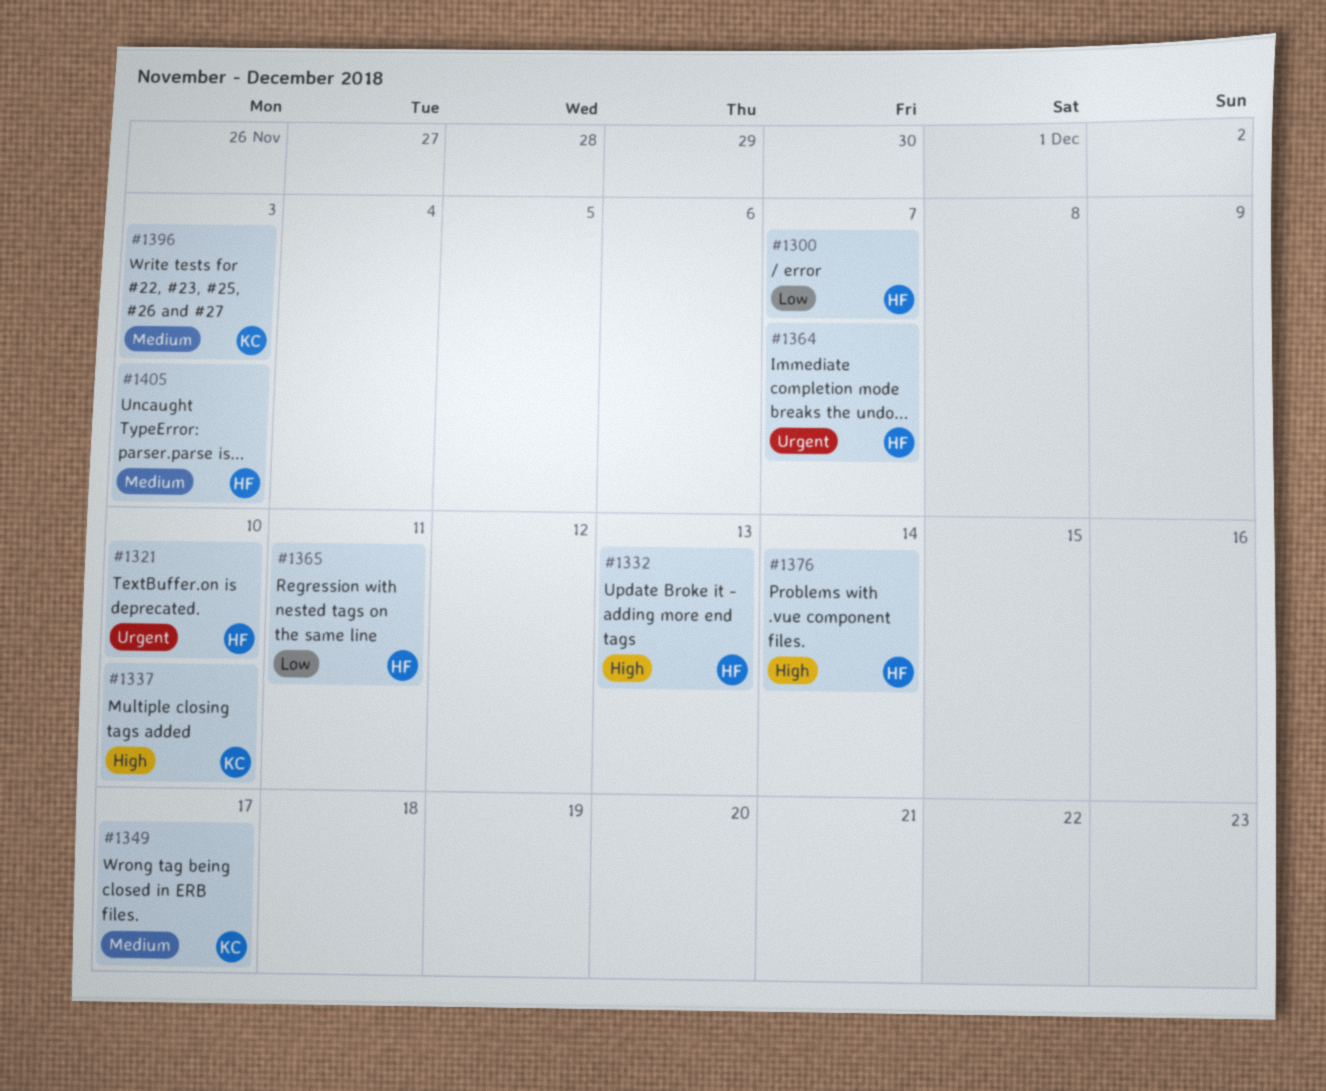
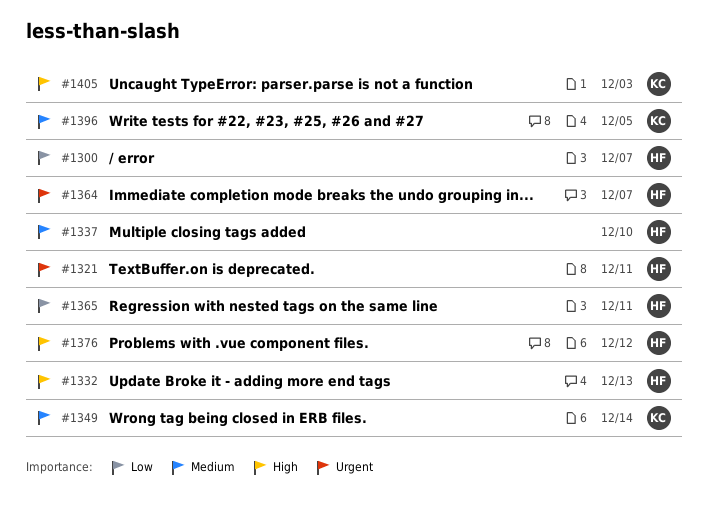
#1321, due: Dec 10 -> Dec 11
#1337, owner: KC -> HF
#1337, priority: High -> Medium
#1349, due: Dec 17 -> Dec 14
#1376, due: Dec 14 -> Dec 12
#1396, due: Dec 3 -> Dec 5
#1405, owner: HF -> KC
#1405, priority: Medium -> High

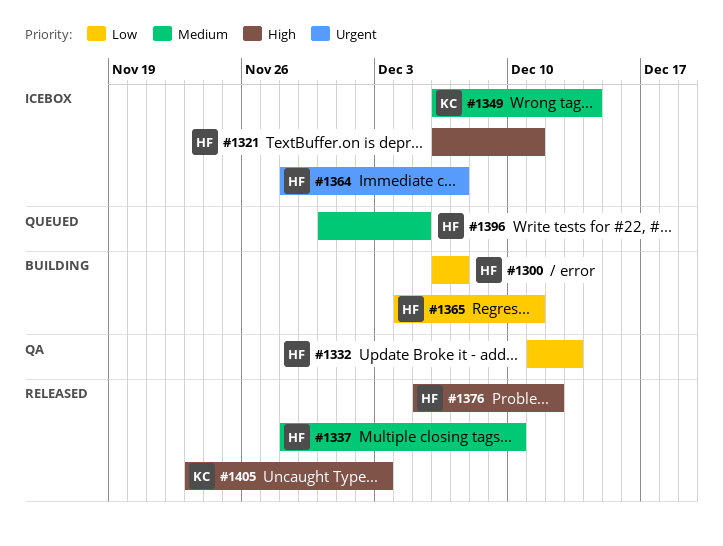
#1321, priority: Urgent -> High
#1332, priority: High -> Low
#1396, owner: KC -> HF

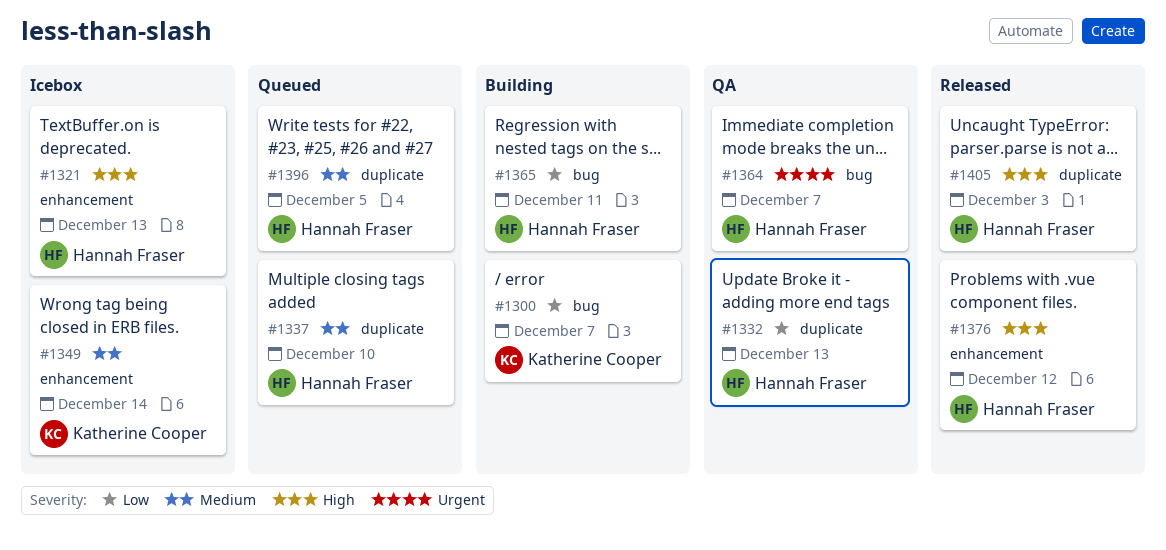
#1300, owner: Hannah Fraser -> Katherine Cooper
#1321, due: Dec 11 -> Dec 13
#1337, status: Released -> Queued
#1364, status: Icebox -> QA
#1405, owner: Katherine Cooper -> Hannah Fraser

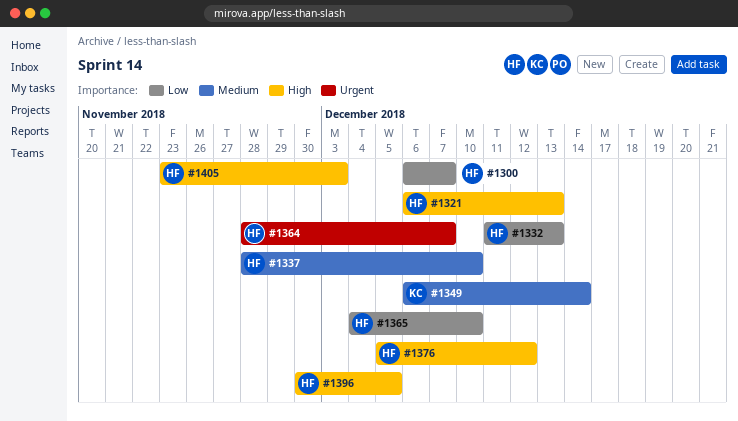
#1300, owner: Katherine Cooper -> Hannah Fraser
#1365, due: Dec 11 -> Dec 10
#1396, priority: Medium -> High

